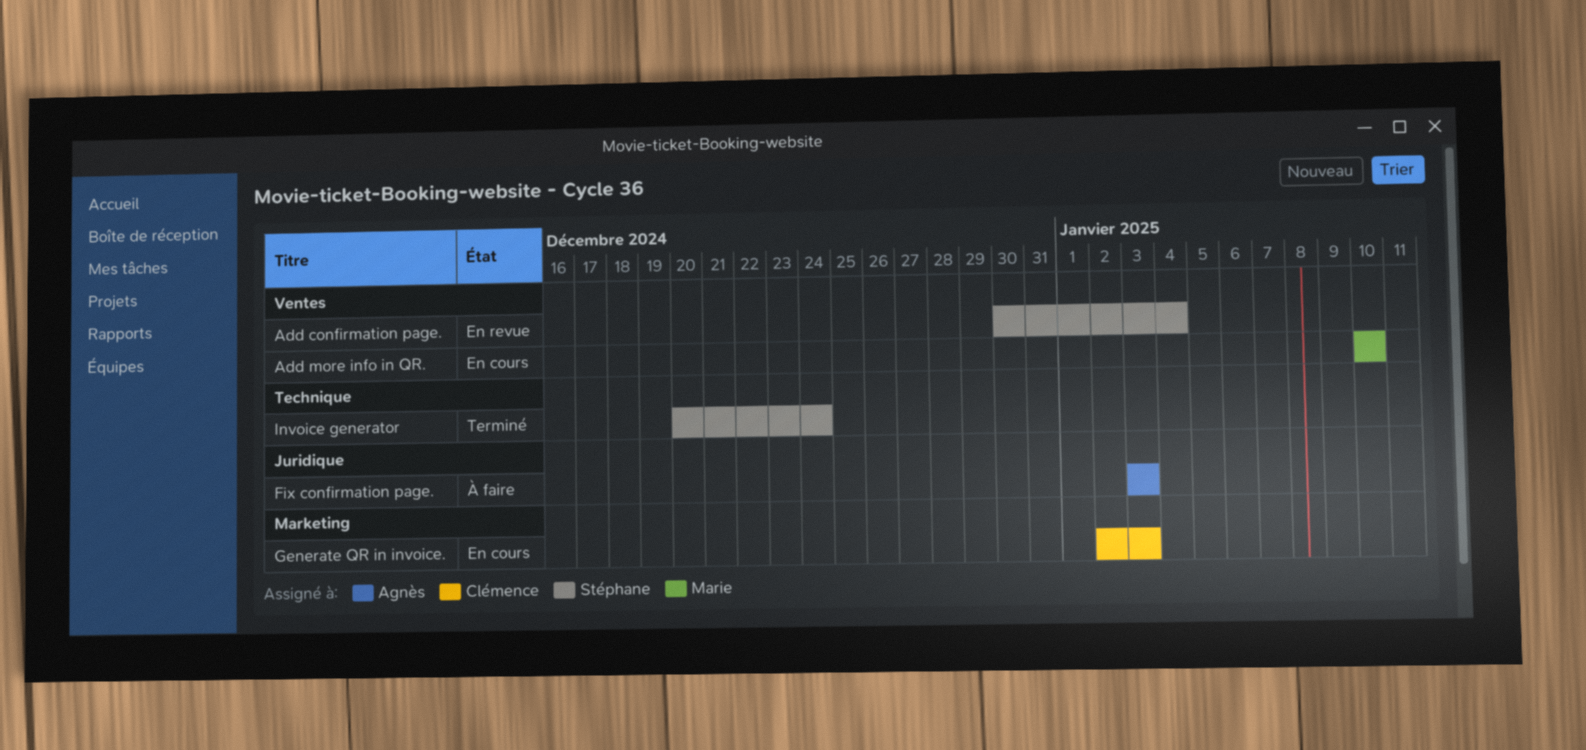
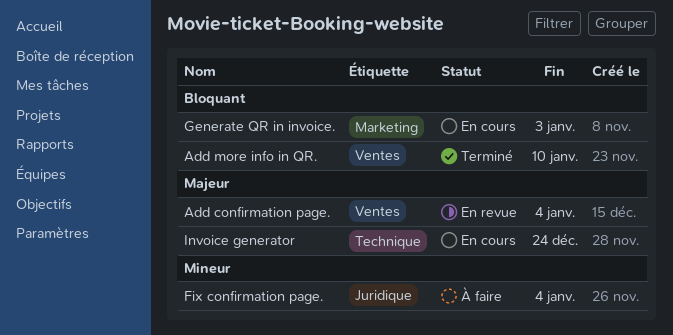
Add more info in QR., status: En cours -> Terminé
Fix confirmation page., due: Jan 3 -> Jan 4
Invoice generator, status: Terminé -> En cours

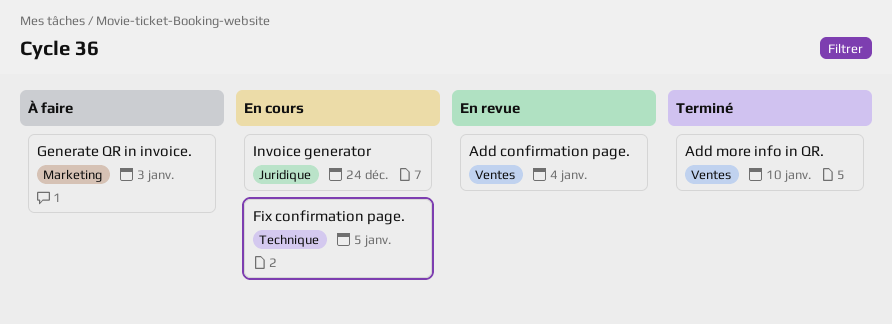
Fix confirmation page., status: À faire -> En cours
Fix confirmation page., label: Juridique -> Technique
Fix confirmation page., due: Jan 4 -> Jan 5
Generate QR in invoice., status: En cours -> À faire
Invoice generator, label: Technique -> Juridique

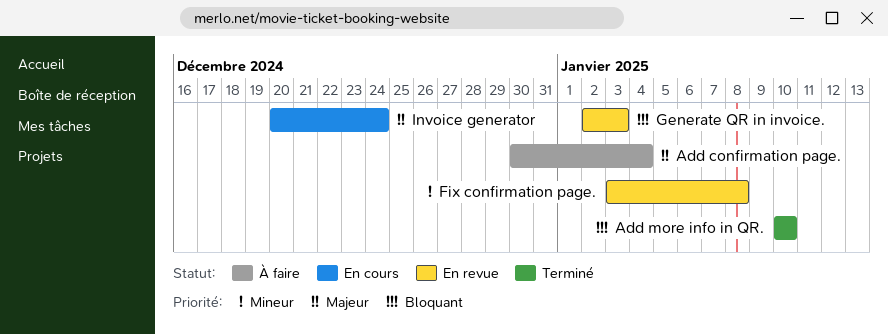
Add confirmation page., status: En revue -> À faire
Fix confirmation page., status: En cours -> En revue
Fix confirmation page., due: Jan 5 -> Jan 8
Generate QR in invoice., status: À faire -> En revue

